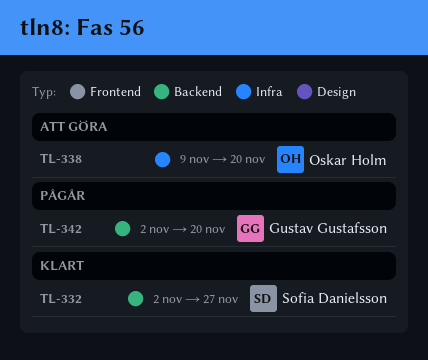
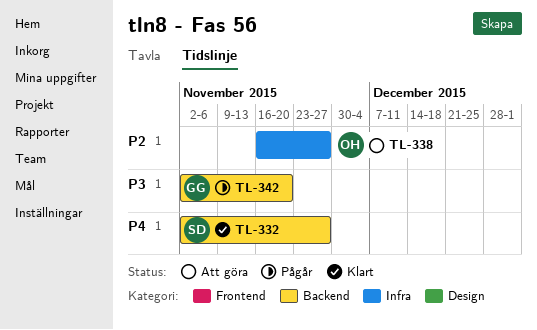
TL-338, start: Nov 9 -> Nov 16
TL-338, due: Nov 20 -> Nov 27

